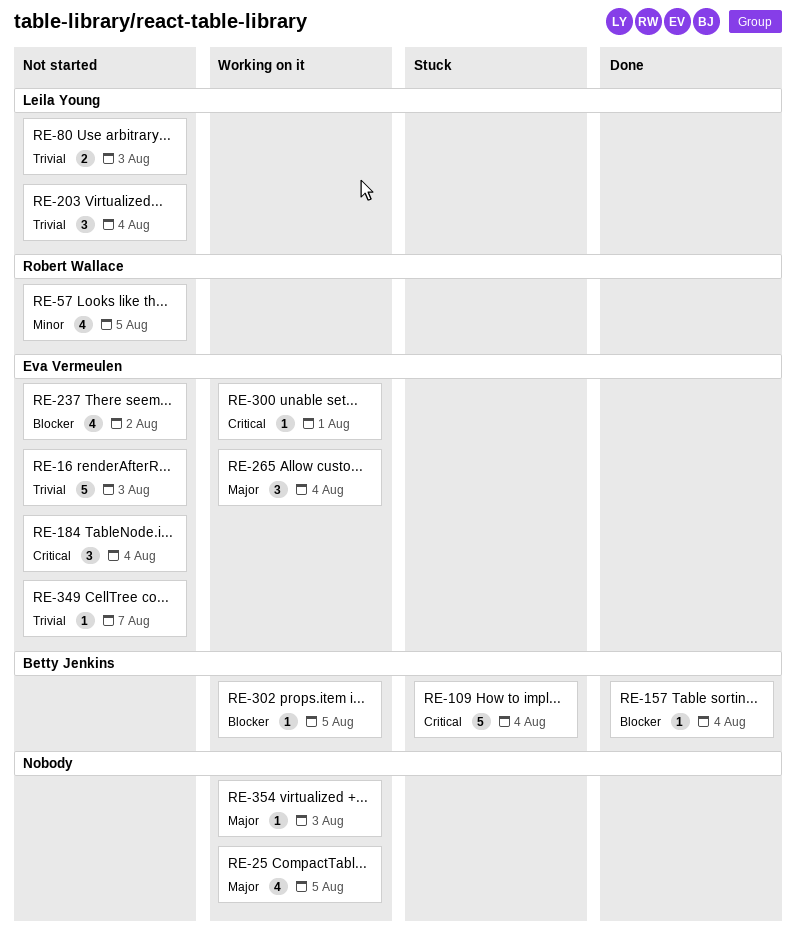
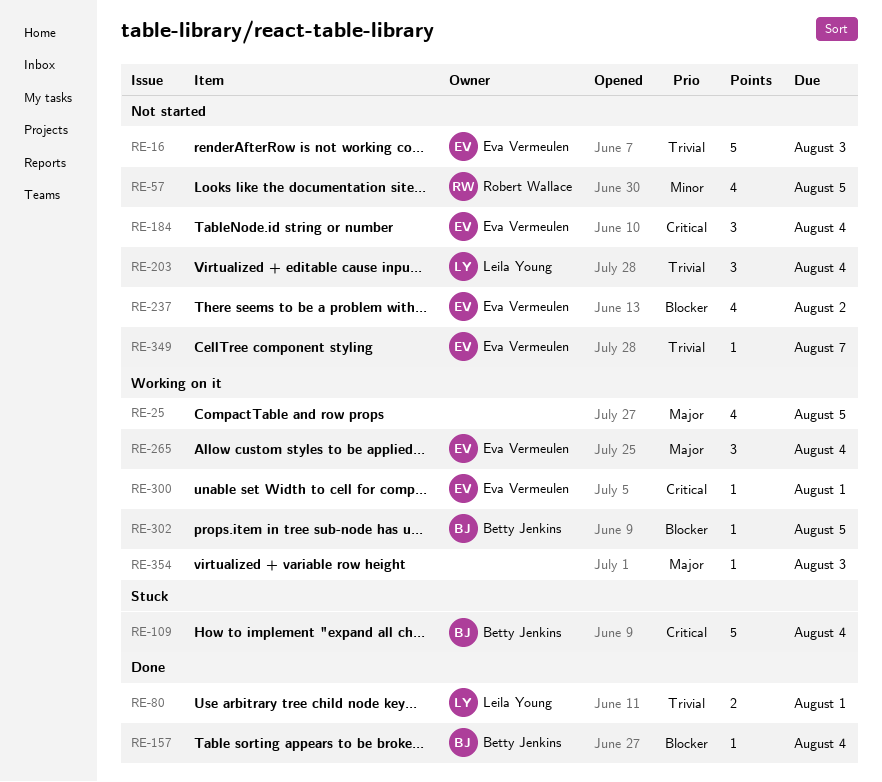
RE-80, status: Not started -> Done
RE-80, due: Aug 3 -> Aug 1

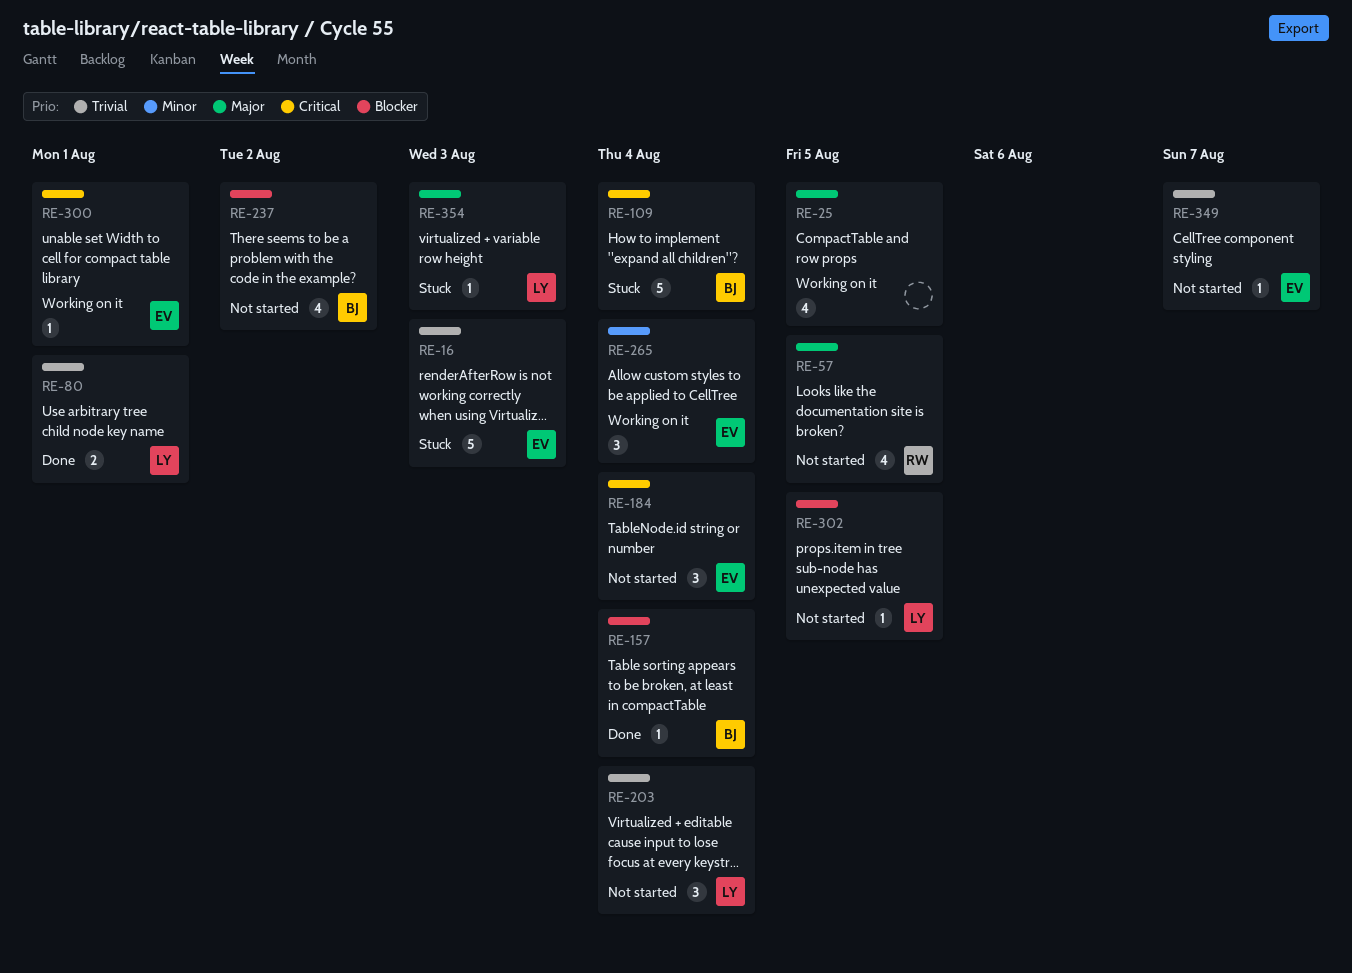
RE-16, status: Not started -> Stuck
RE-57, priority: Minor -> Major
RE-237, owner: Eva Vermeulen -> Betty Jenkins
RE-265, priority: Major -> Minor
RE-302, status: Working on it -> Not started
RE-302, owner: Betty Jenkins -> Leila Young
RE-354, status: Working on it -> Stuck
RE-354, owner: none -> Leila Young

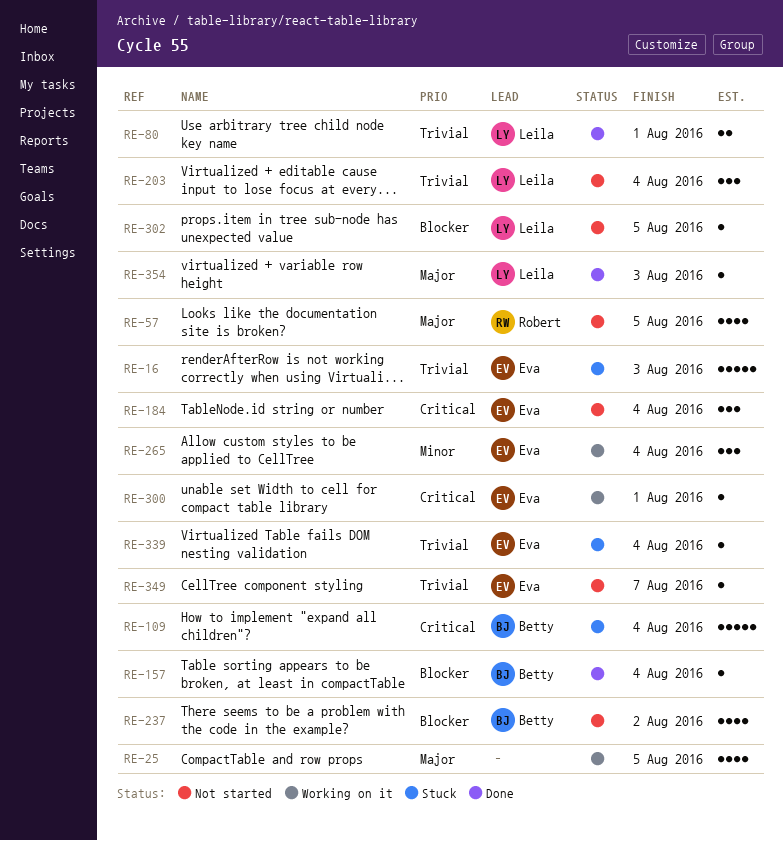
RE-339: none -> present
RE-354, status: Stuck -> Done

